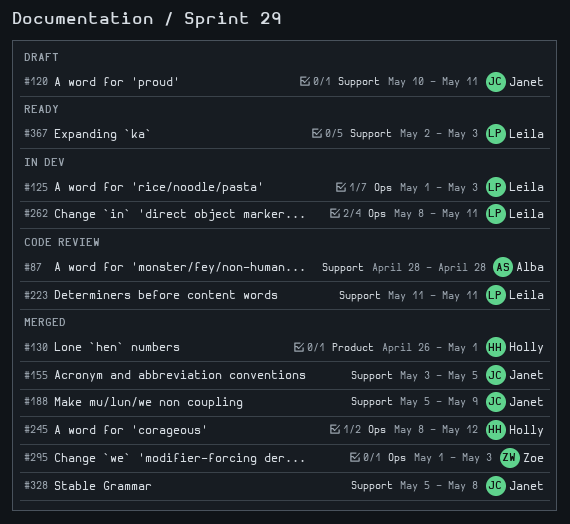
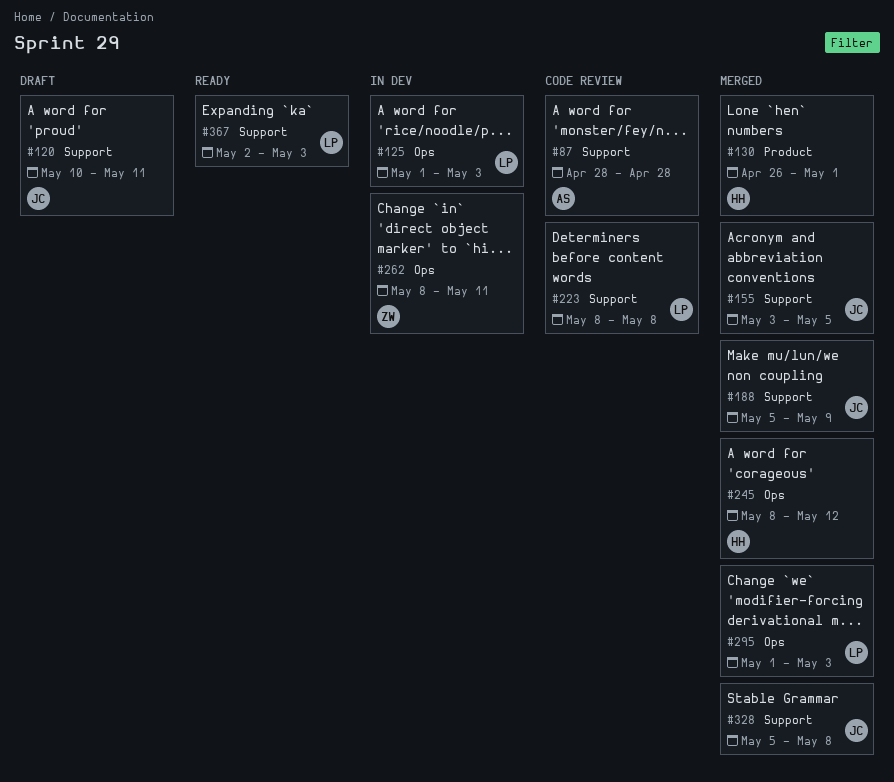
#223, start: May 11 -> May 8
#223, due: May 11 -> May 8
#262, owner: Leila -> Zoe
#295, owner: Zoe -> Leila

